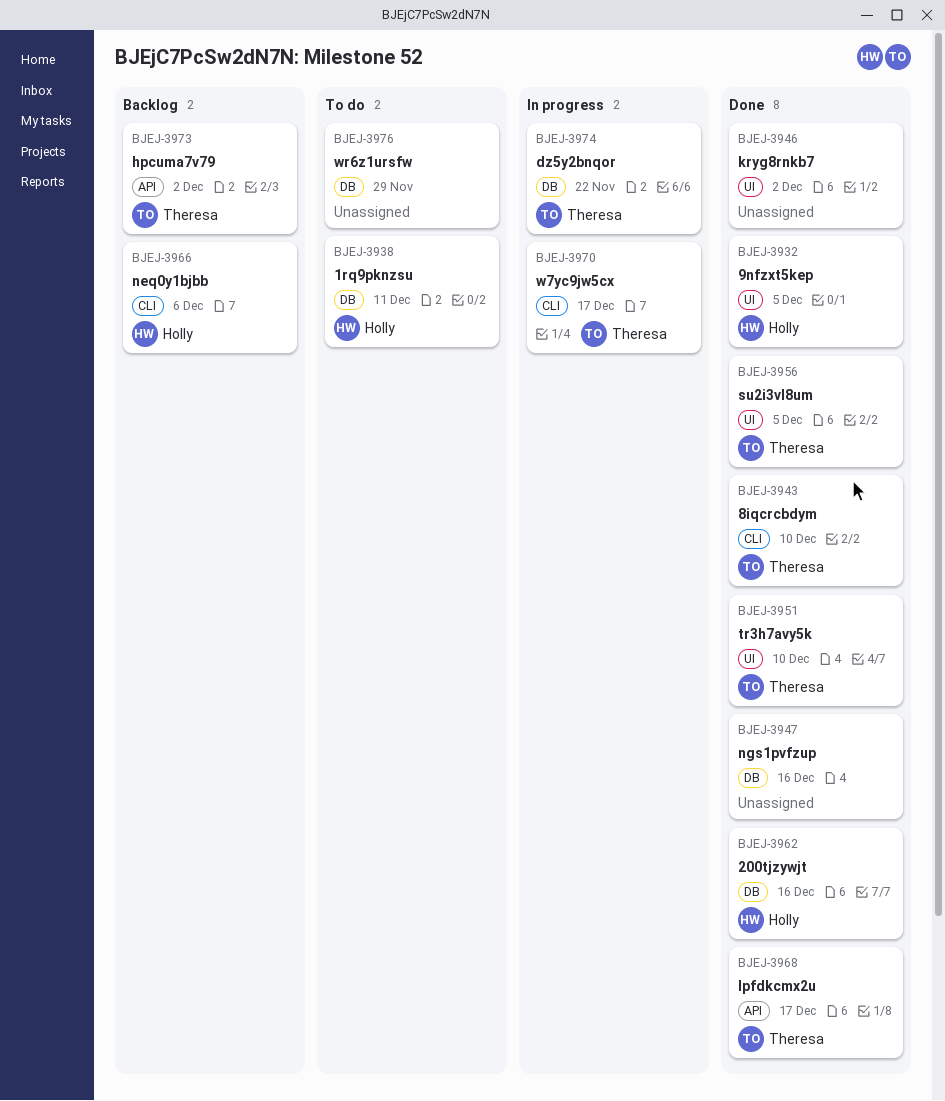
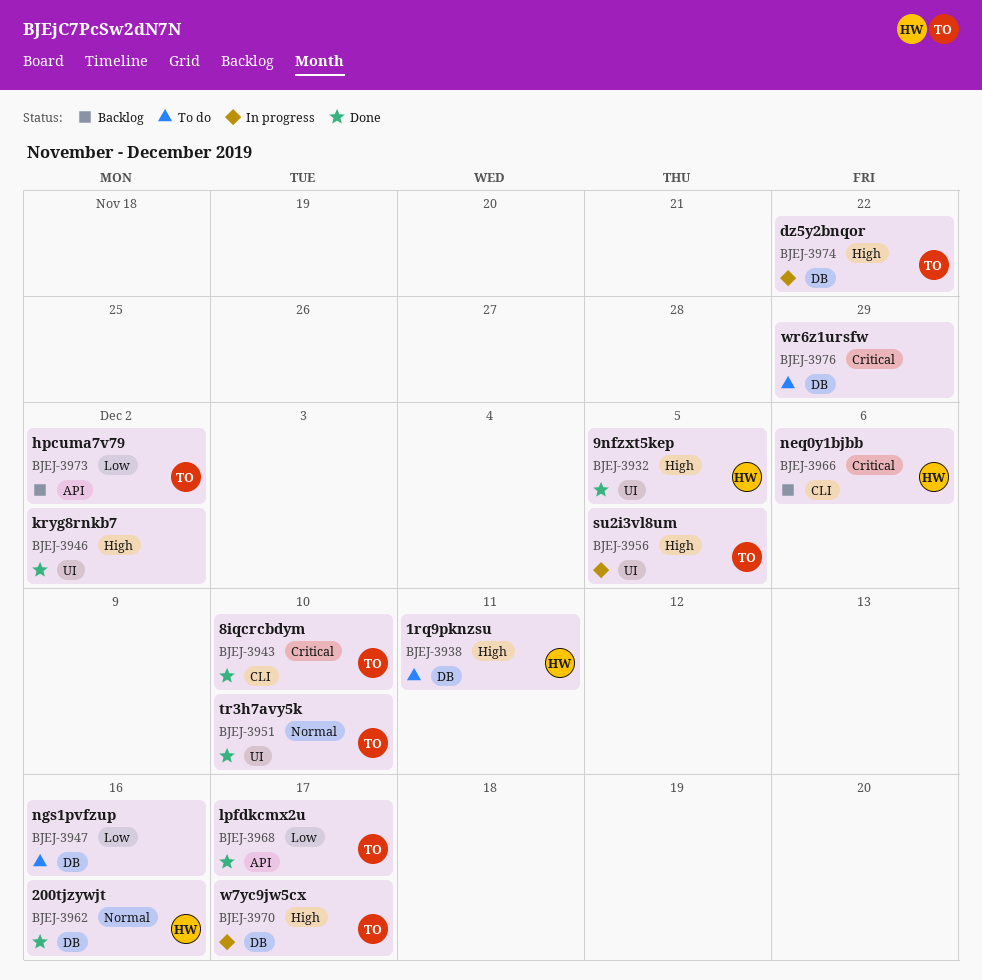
BJEJ-3947, status: Done -> To do
BJEJ-3956, status: Done -> In progress
BJEJ-3970, label: CLI -> DB

